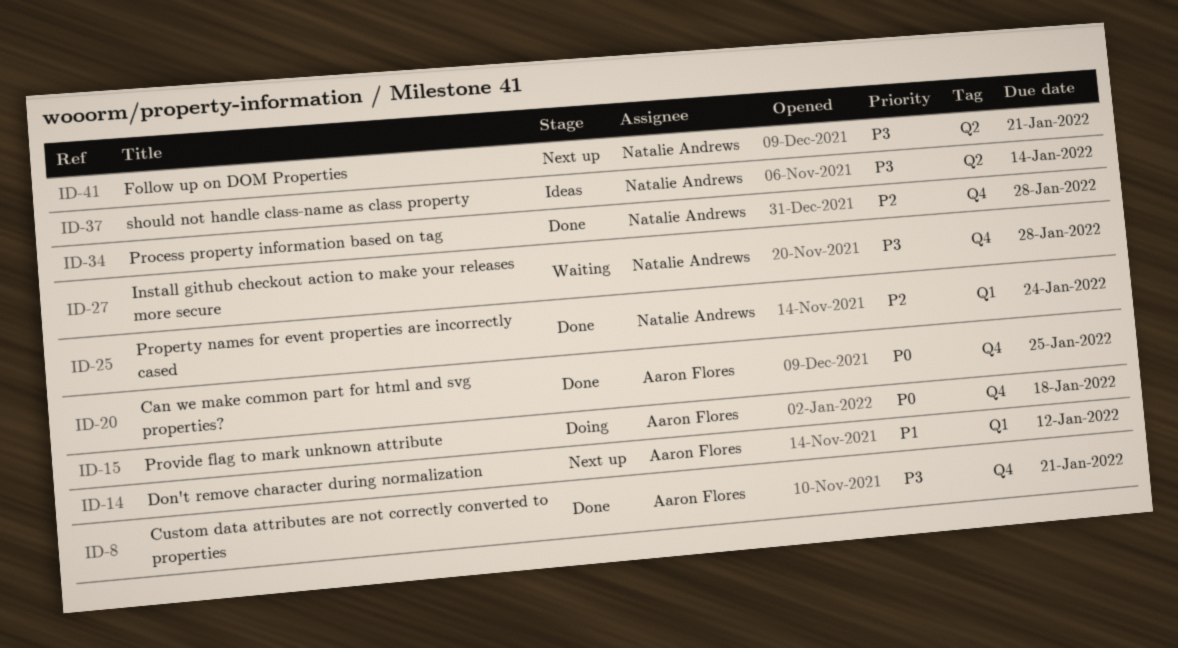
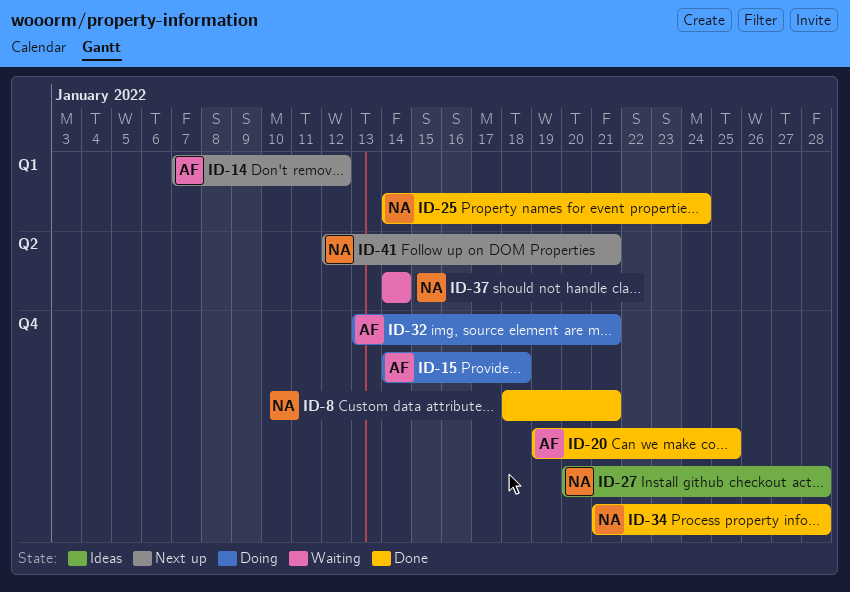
ID-8, owner: Aaron Flores -> Natalie Andrews
ID-27, status: Waiting -> Ideas
ID-32: none -> present
ID-37, status: Ideas -> Waiting

